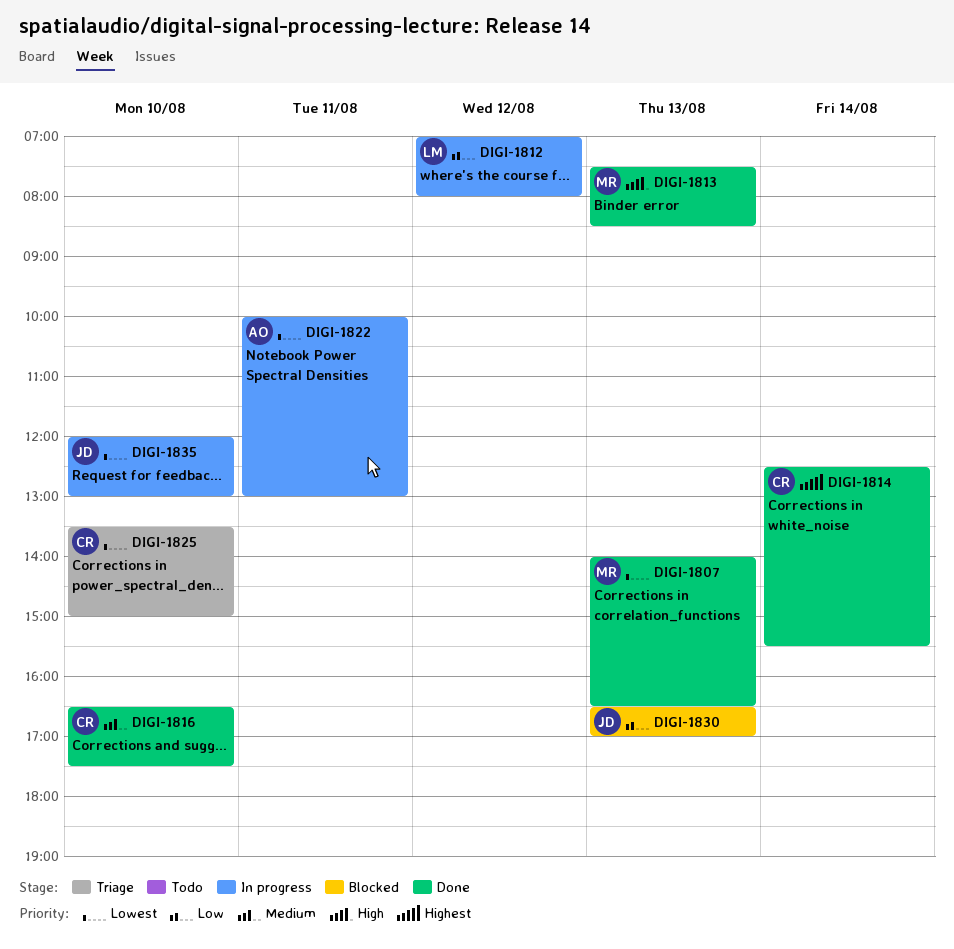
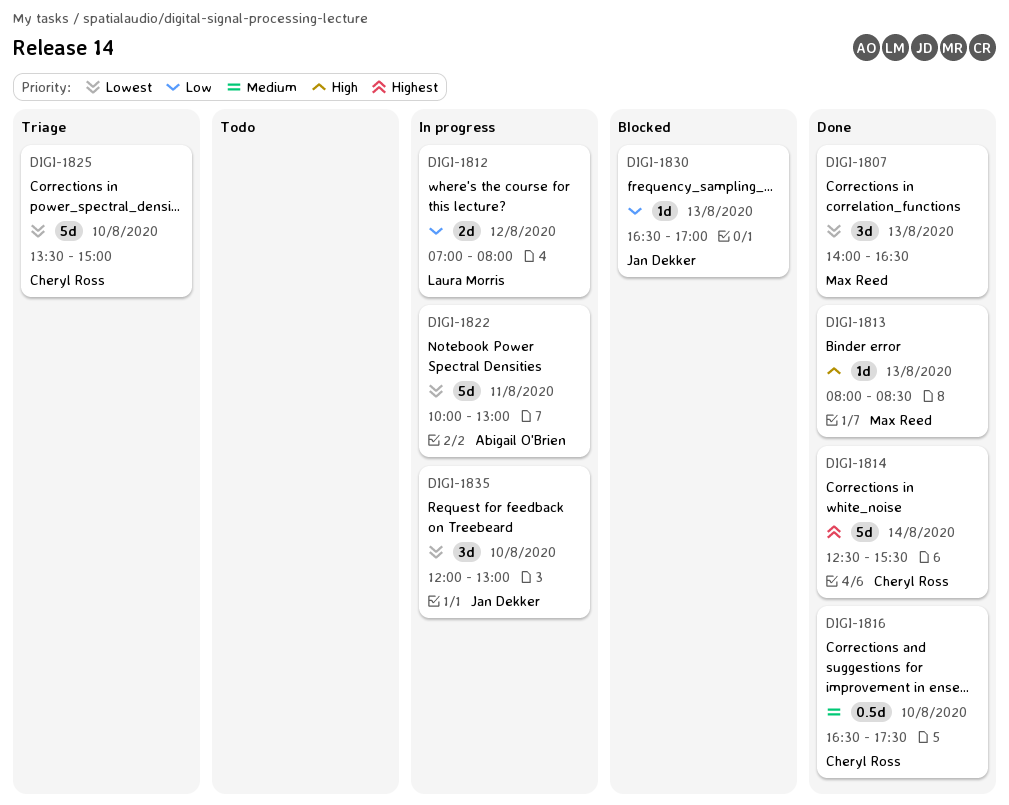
DIGI-1813, begins: 07:30 -> 08:00

